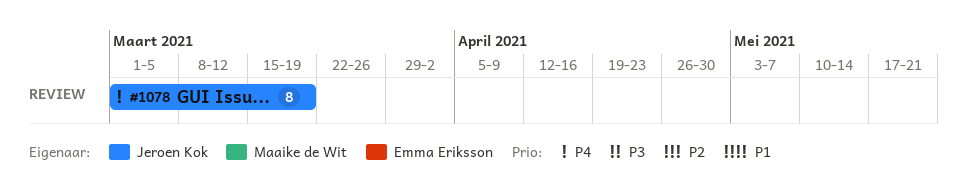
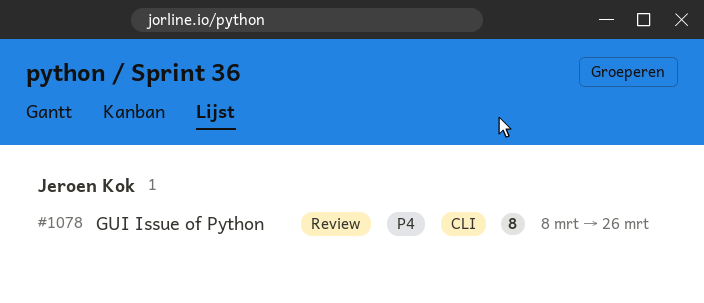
#1078, start: Mar 1 -> Mar 8
#1078, due: Mar 19 -> Mar 26

